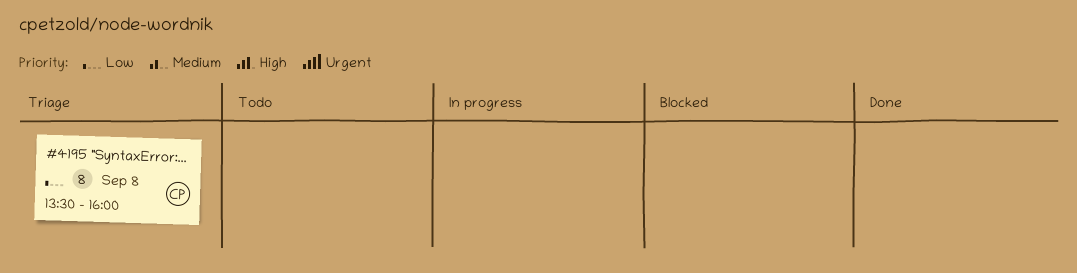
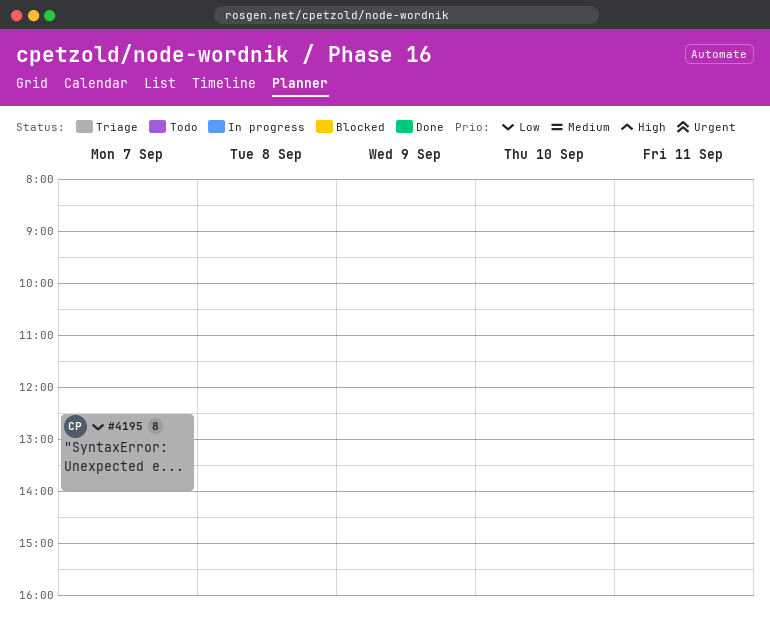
#4195, day: Sep 8 -> Sep 7
#4195, begins: 13:30 -> 12:30
#4195, ends: 16:00 -> 14:00

